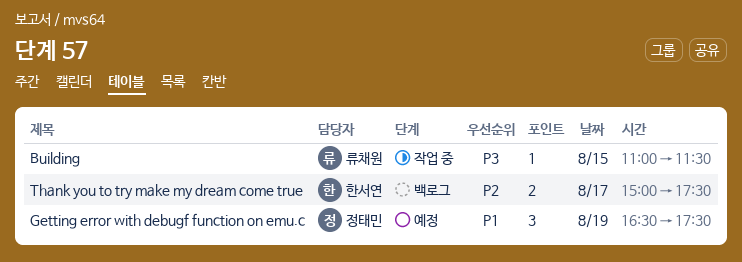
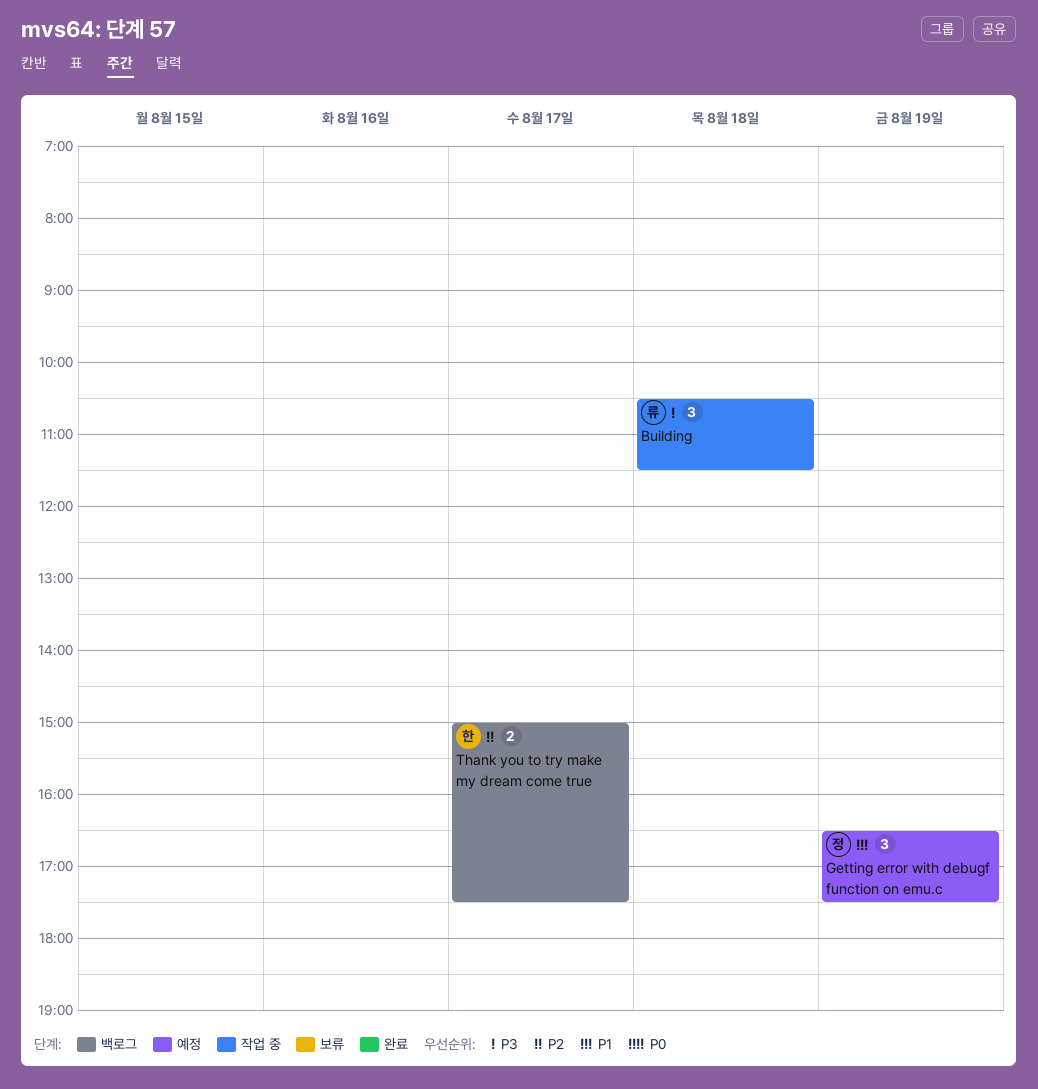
Building, estimate: 1 -> 3
Building, day: Aug 15 -> Aug 18
Building, begins: 11:00 -> 10:30

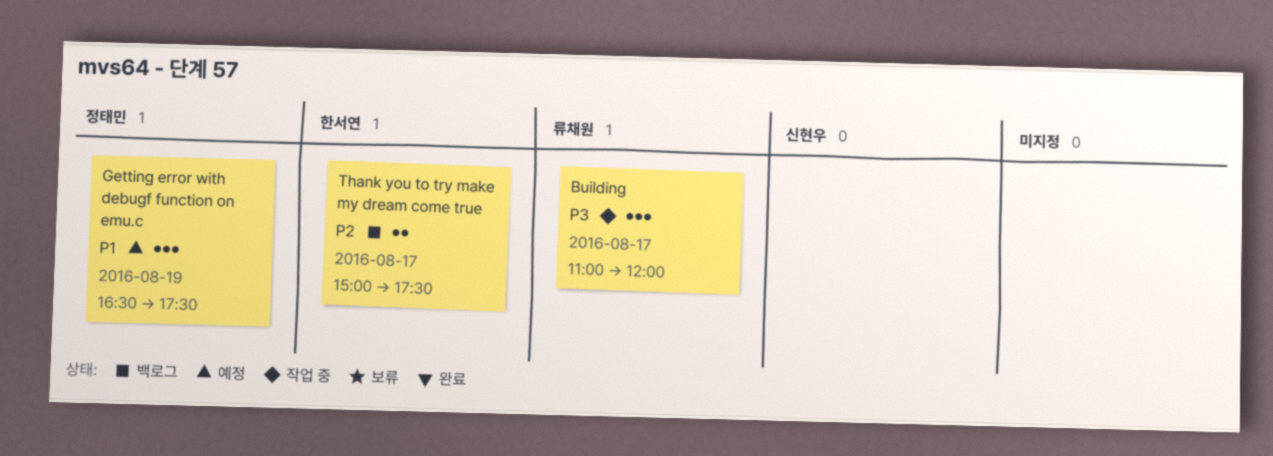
Building, day: Aug 18 -> Aug 17
Building, begins: 10:30 -> 11:00
Building, ends: 11:30 -> 12:00

